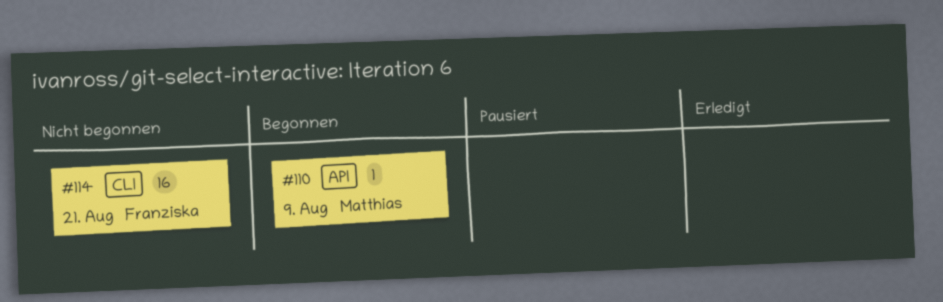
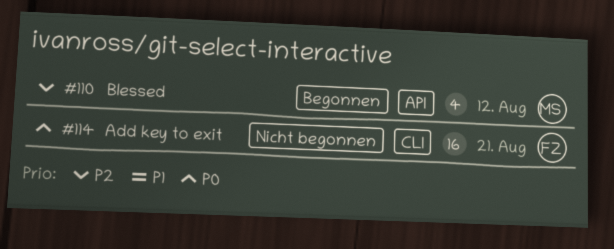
#110, estimate: 1 -> 4
#110, due: Aug 9 -> Aug 12

